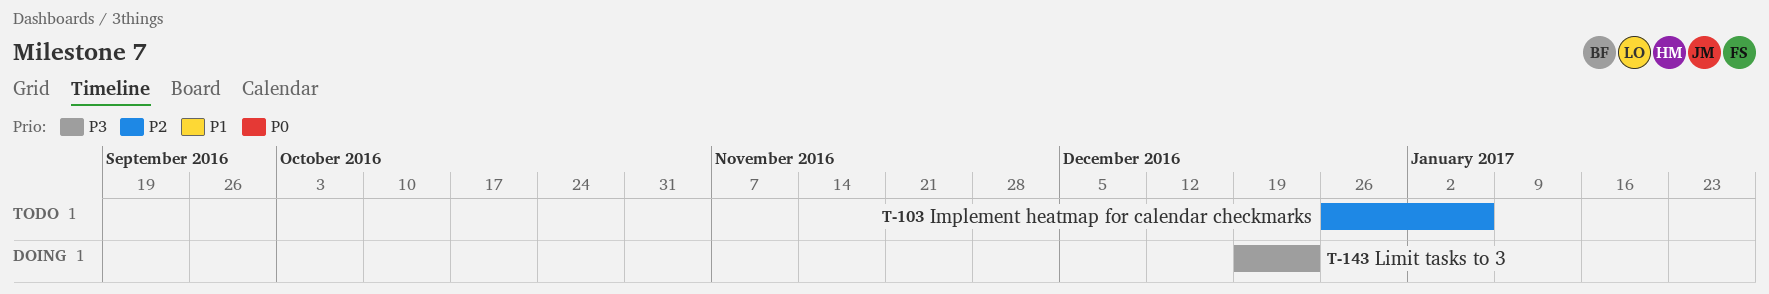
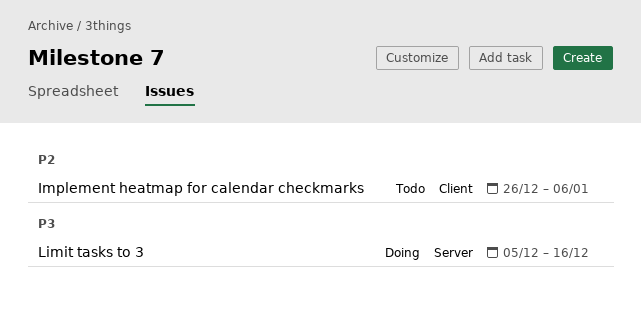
Limit tasks to 3, start: Dec 19 -> Dec 5
Limit tasks to 3, due: Dec 23 -> Dec 16

